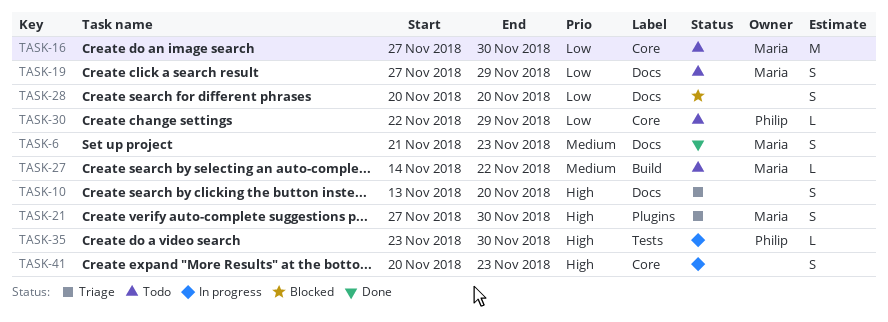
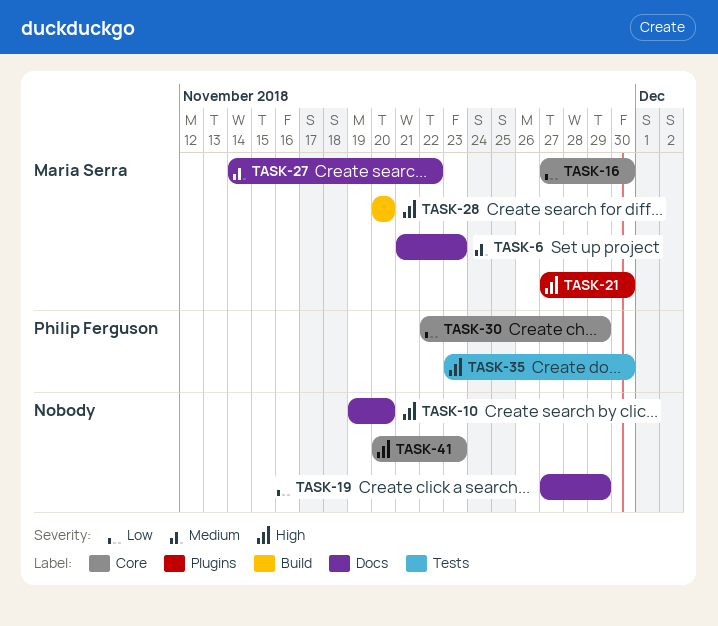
TASK-10, start: Nov 13 -> Nov 19
TASK-19, owner: Maria Serra -> none
TASK-27, label: Build -> Docs
TASK-28, owner: none -> Maria Serra
TASK-28, priority: Low -> High
TASK-28, label: Docs -> Build

